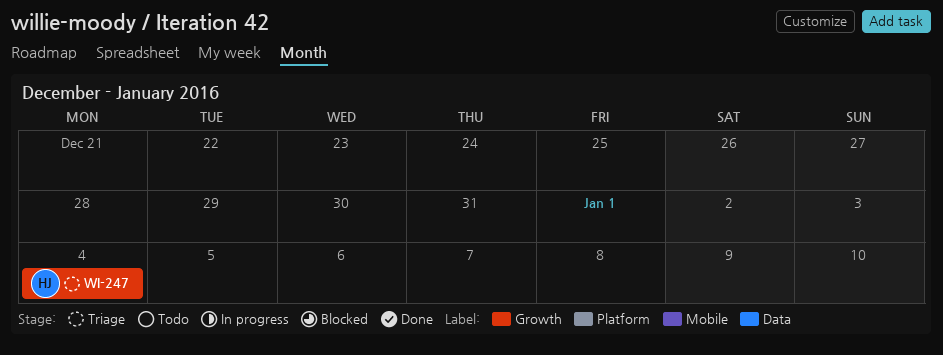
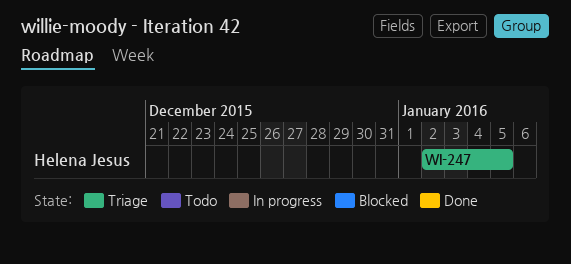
WI-247, start: Jan 4 -> Jan 2
WI-247, due: Jan 4 -> Jan 5

